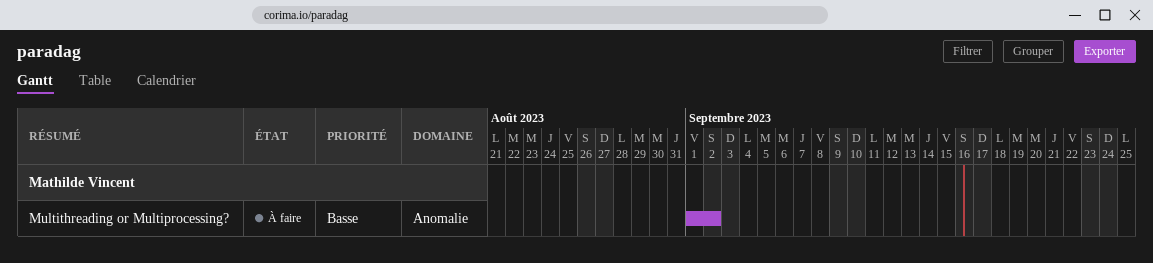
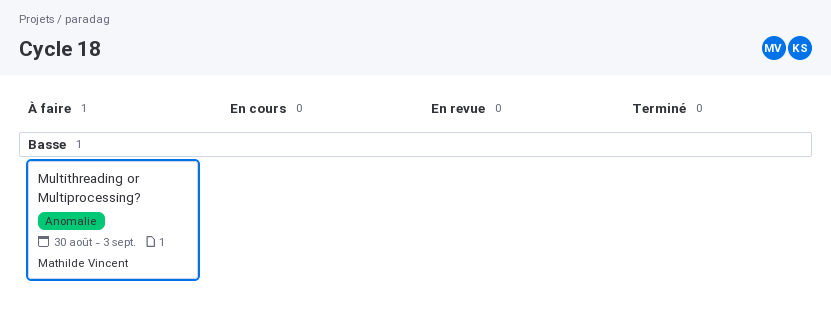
Multithreading or Multiprocessing?, start: Sep 1 -> Aug 30
Multithreading or Multiprocessing?, due: Sep 2 -> Sep 3

